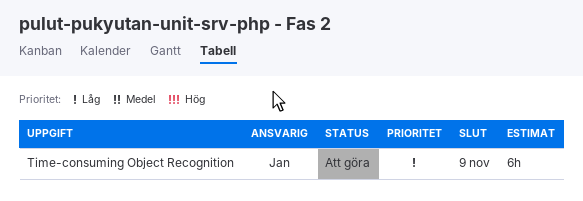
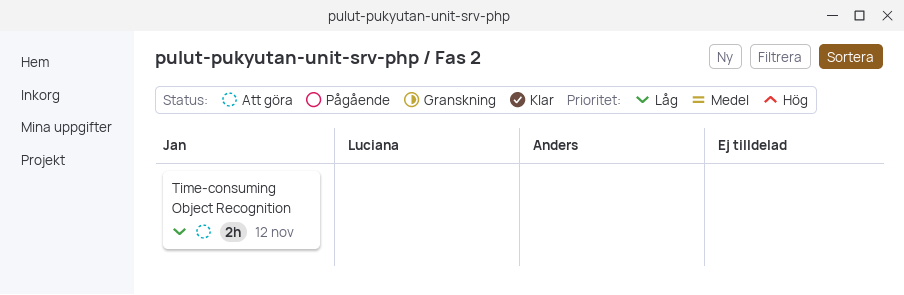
Time-consuming Object Recognition, estimate: 6h -> 2h
Time-consuming Object Recognition, due: Nov 9 -> Nov 12

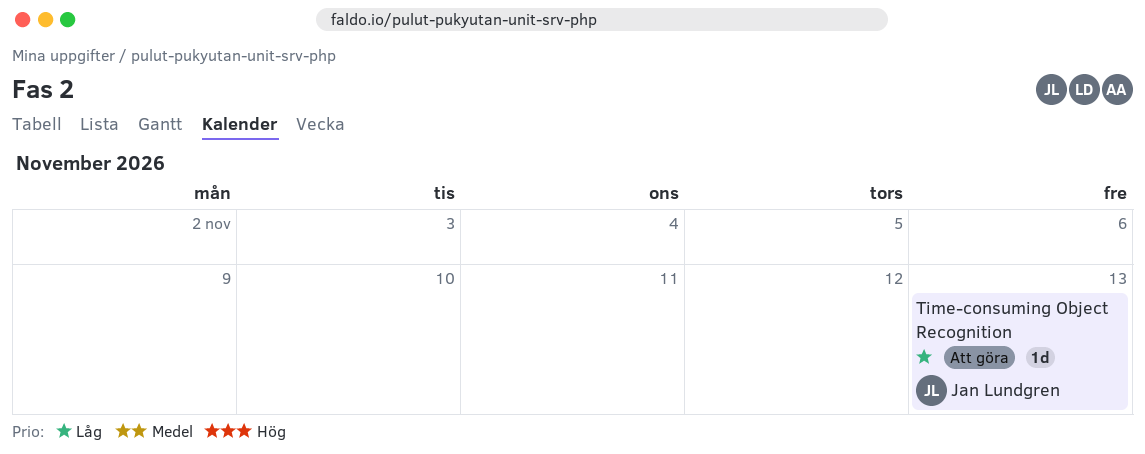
Time-consuming Object Recognition, estimate: 2h -> 1d
Time-consuming Object Recognition, due: Nov 12 -> Nov 13

